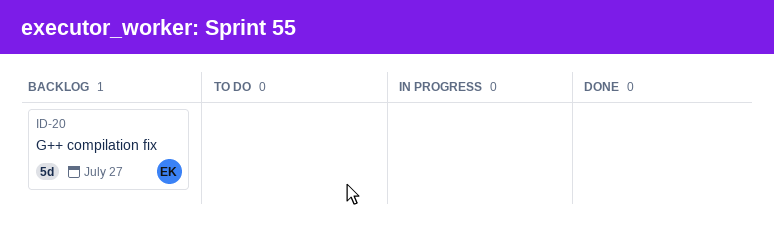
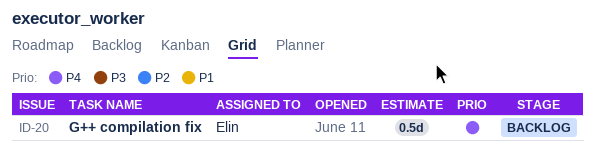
ID-20, estimate: 5d -> 0.5d

